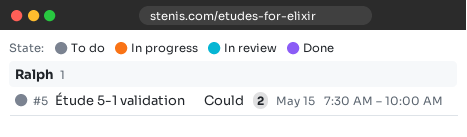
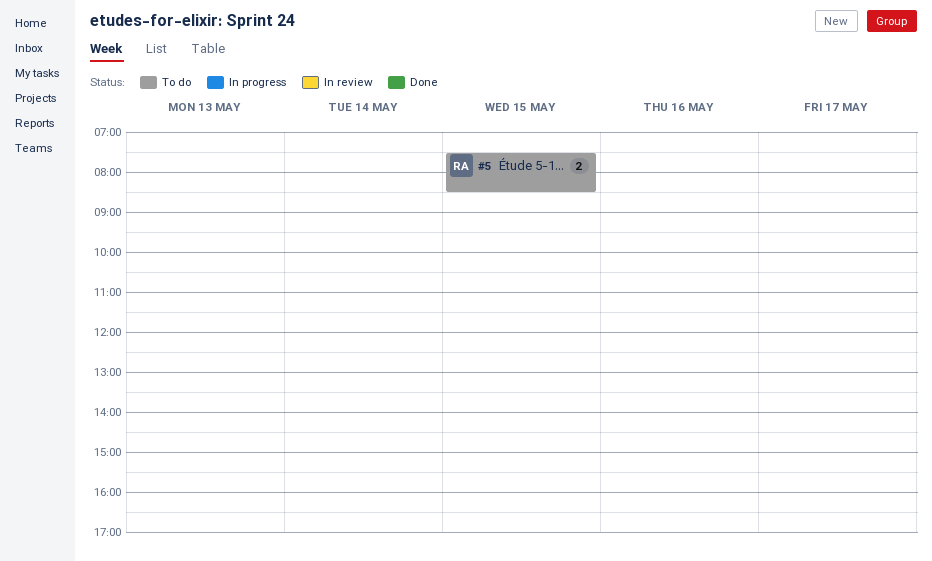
#5, ends: 10:00 -> 08:30

